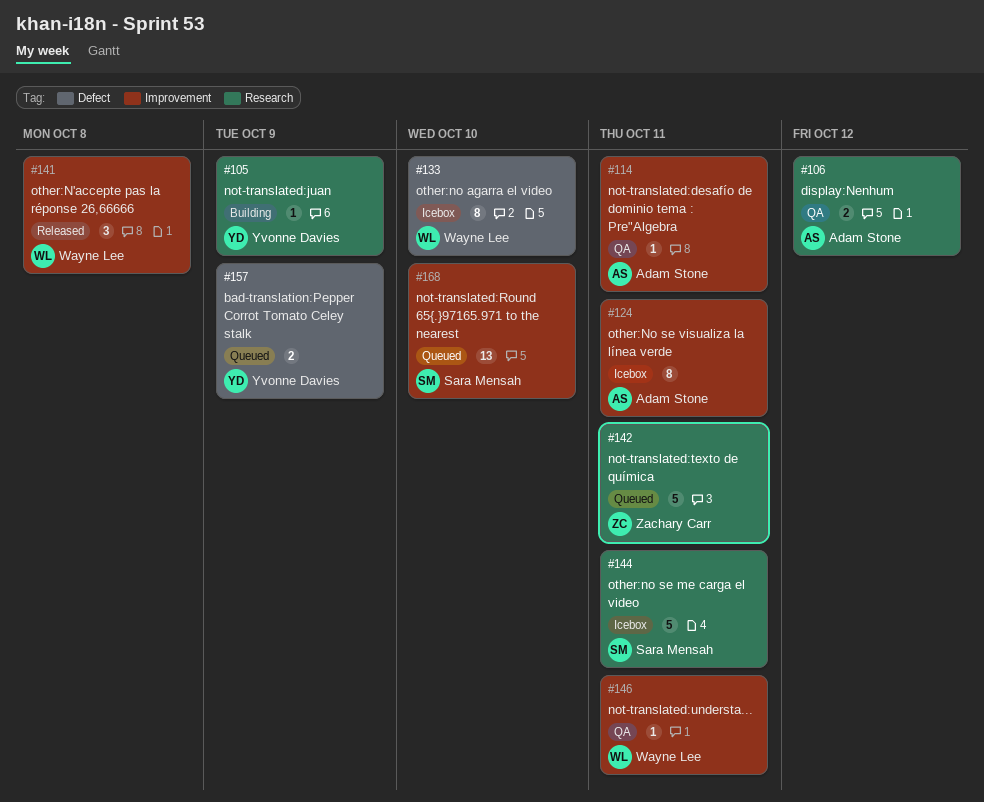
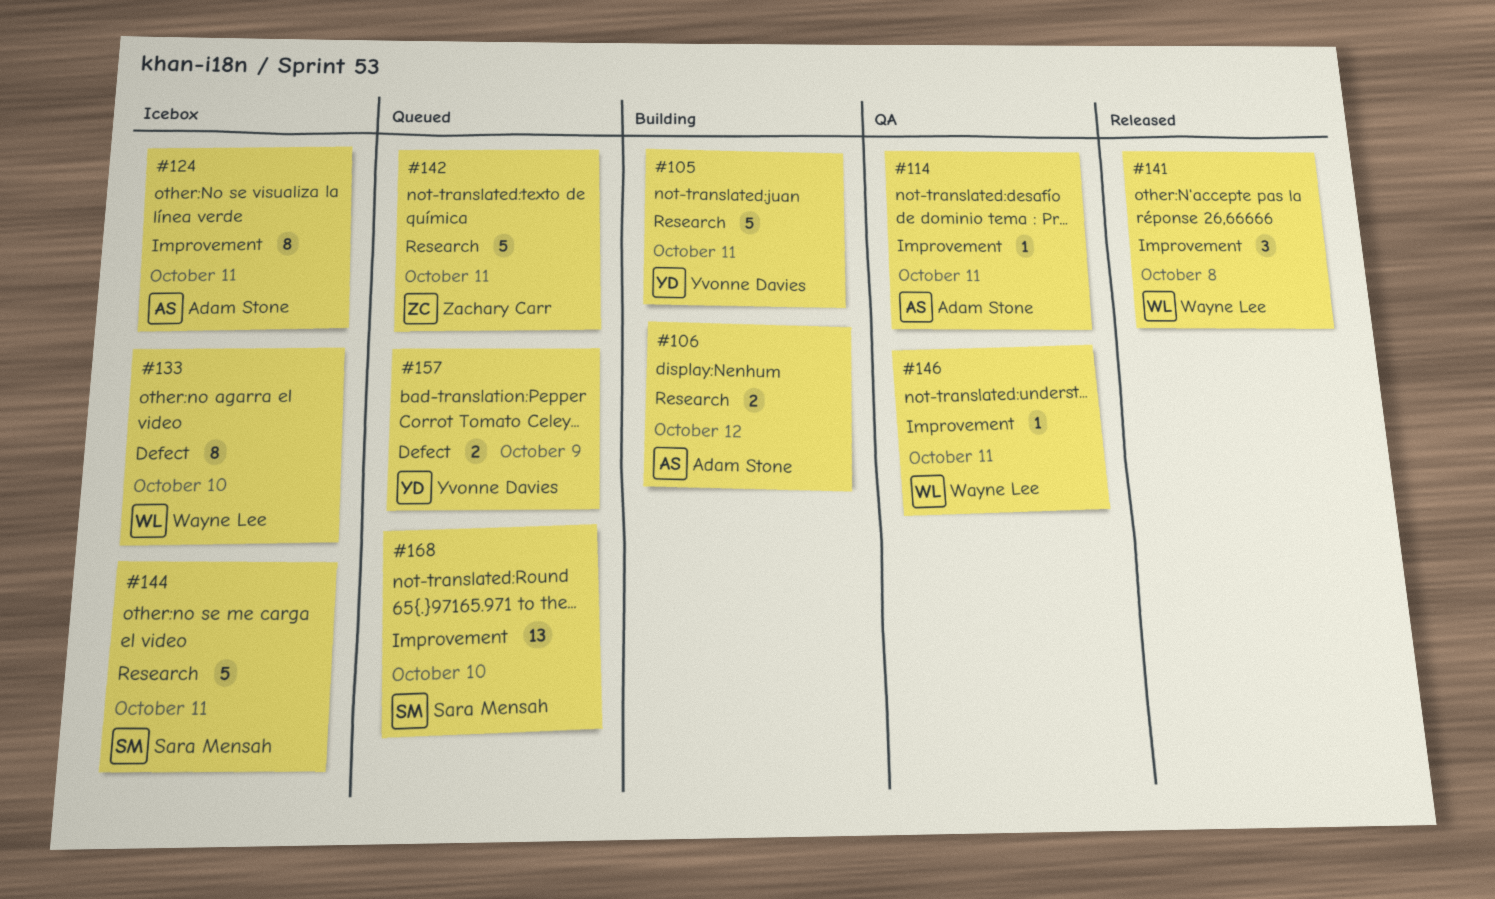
#105, estimate: 1 -> 5
#105, due: Oct 9 -> Oct 11
#106, status: QA -> Building

